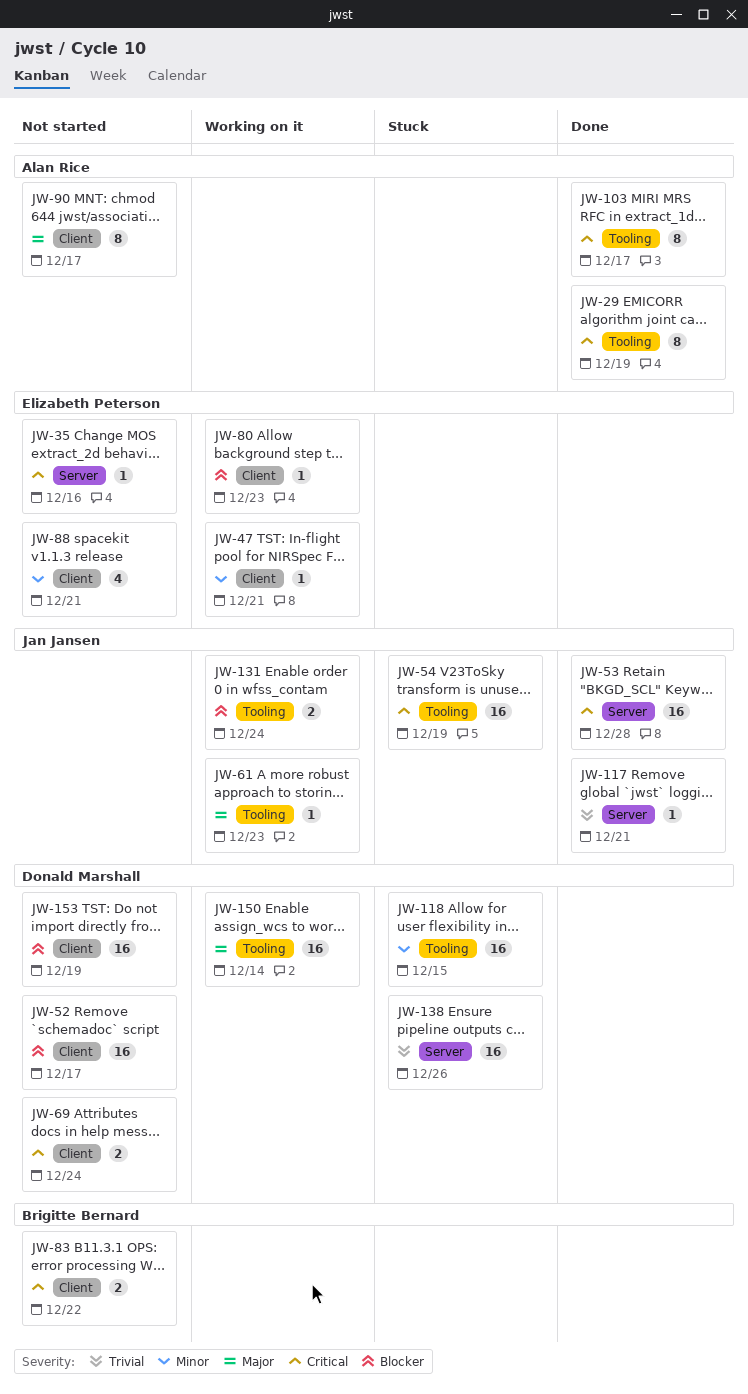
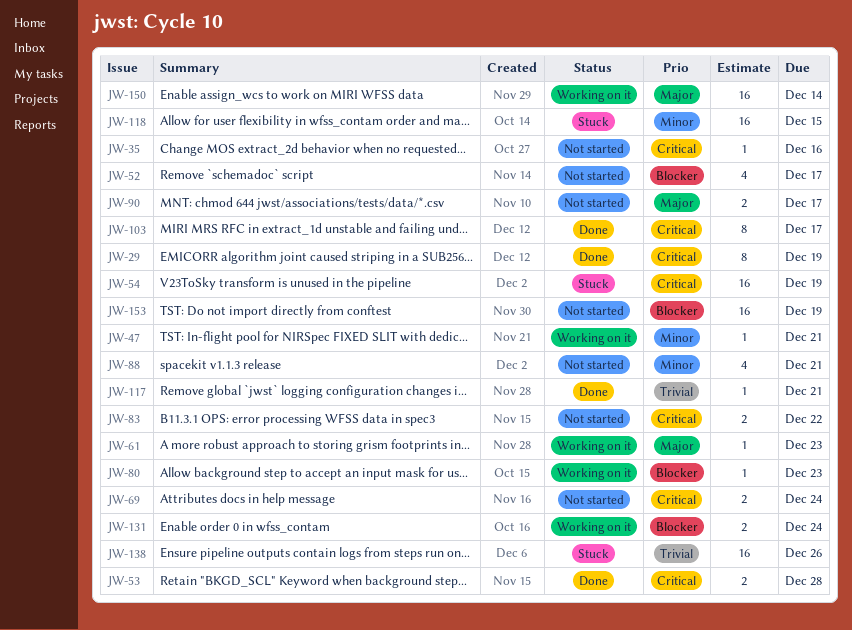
JW-52, estimate: 16 -> 4
JW-53, estimate: 16 -> 2
JW-90, estimate: 8 -> 2

